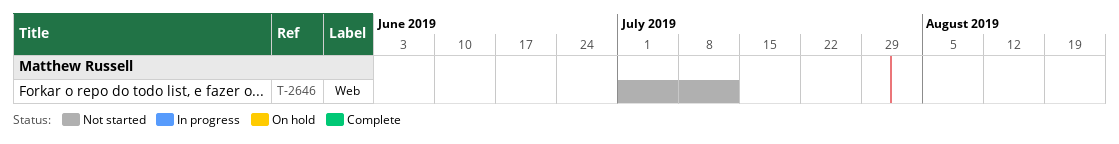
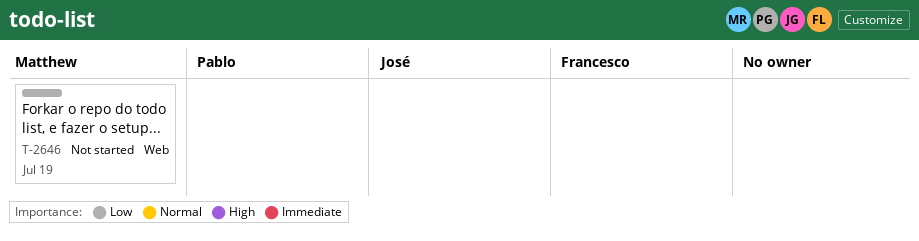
T-2646, due: Jul 12 -> Jul 19

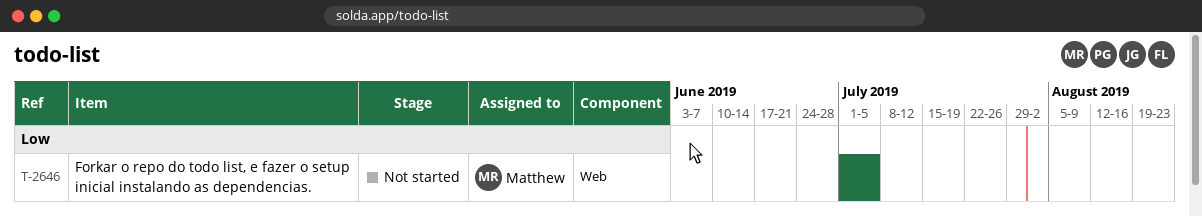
T-2646, due: Jul 19 -> Jul 5

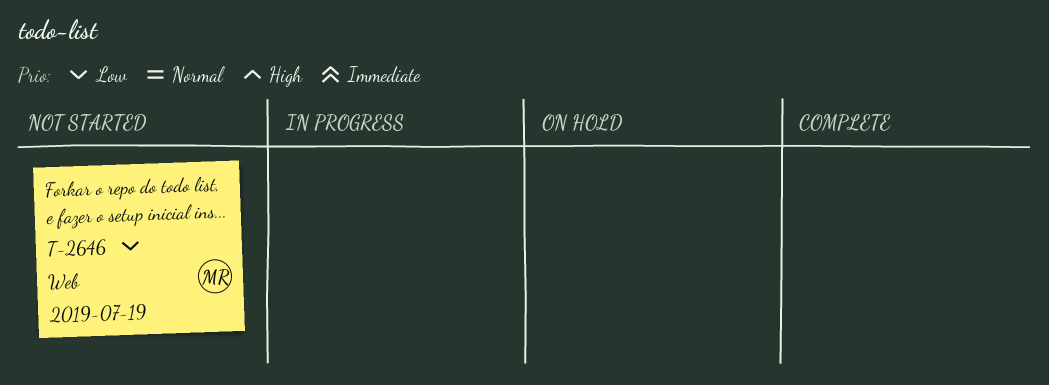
T-2646, due: Jul 5 -> Jul 19

